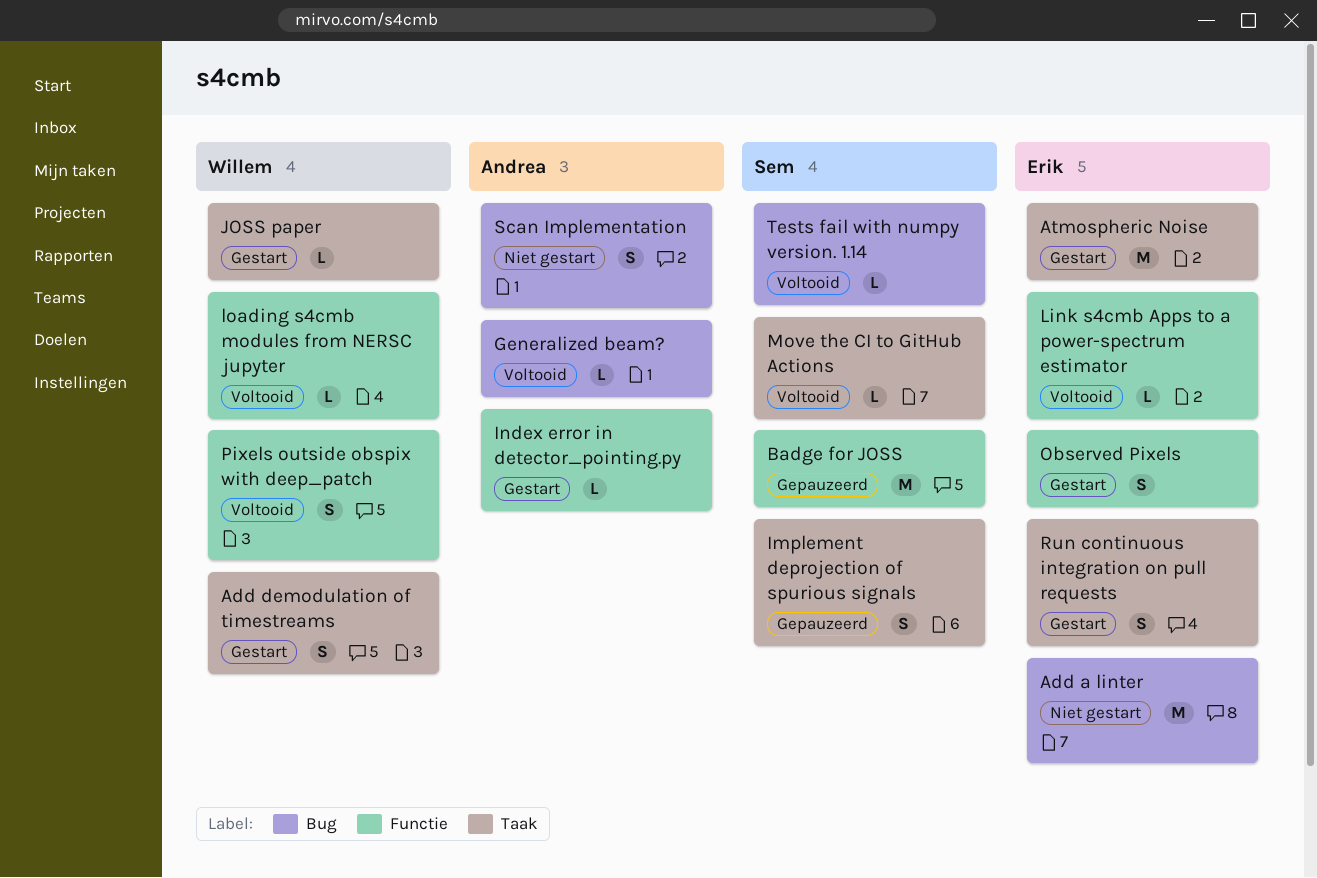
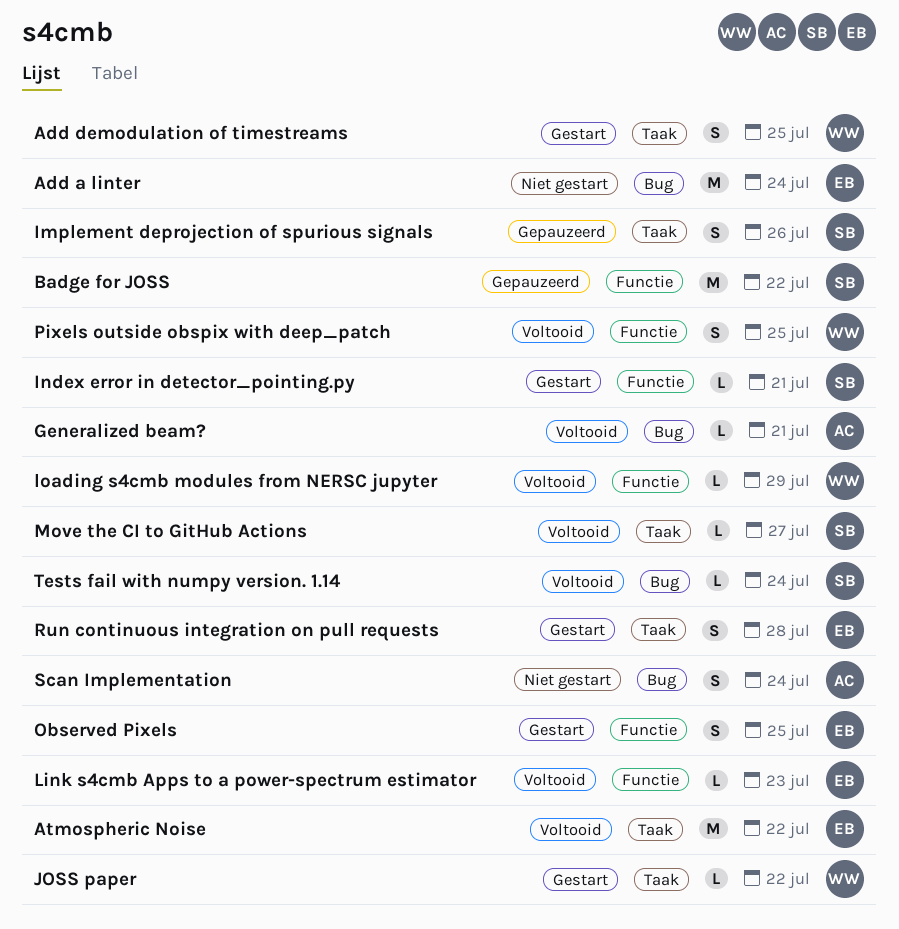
Atmospheric Noise, status: Gestart -> Voltooid
Index error in detector_pointing.py, owner: Andrea -> Sem

